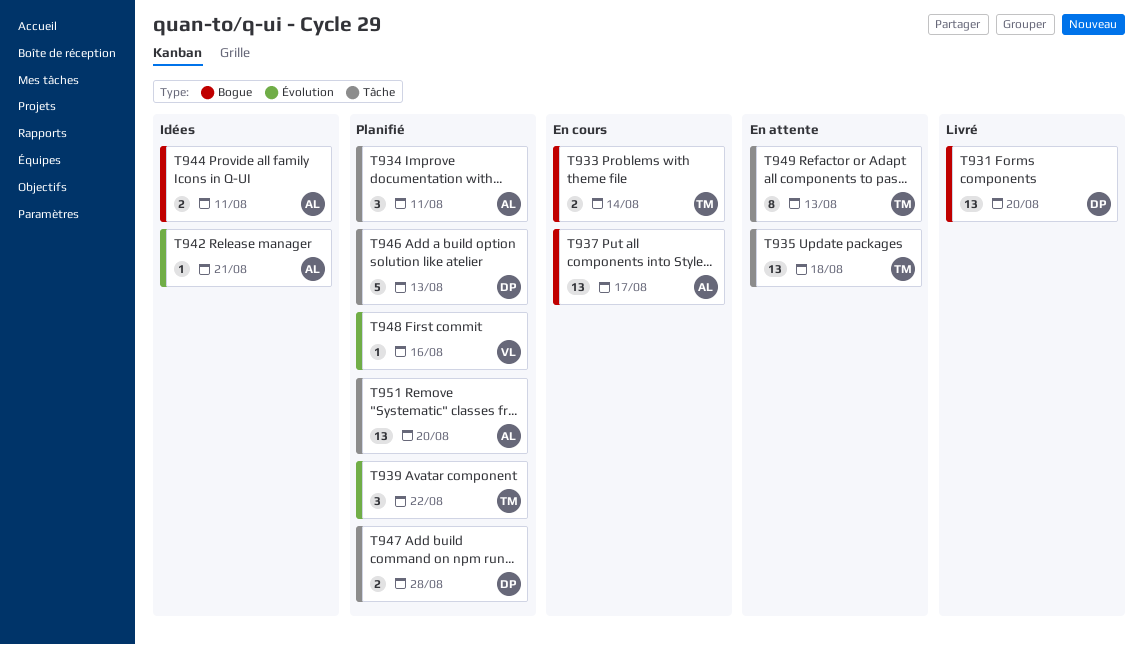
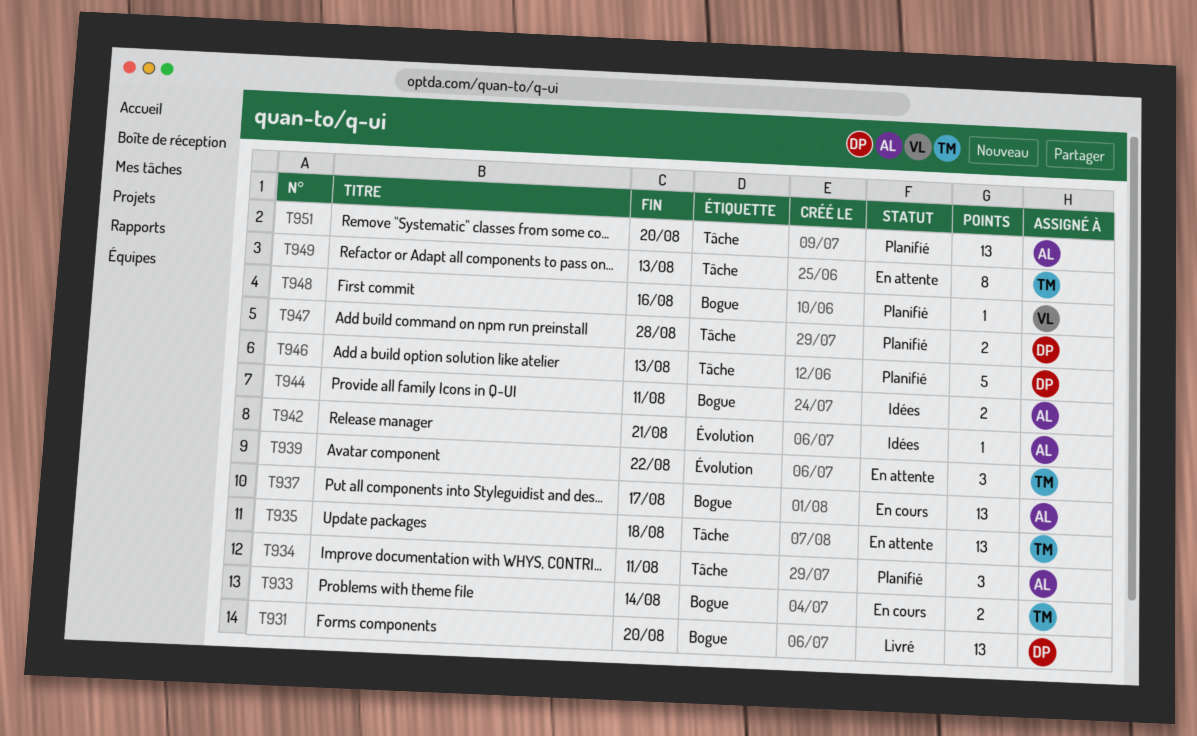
T939, status: Planifié -> En attente
T948, label: Évolution -> Bogue

